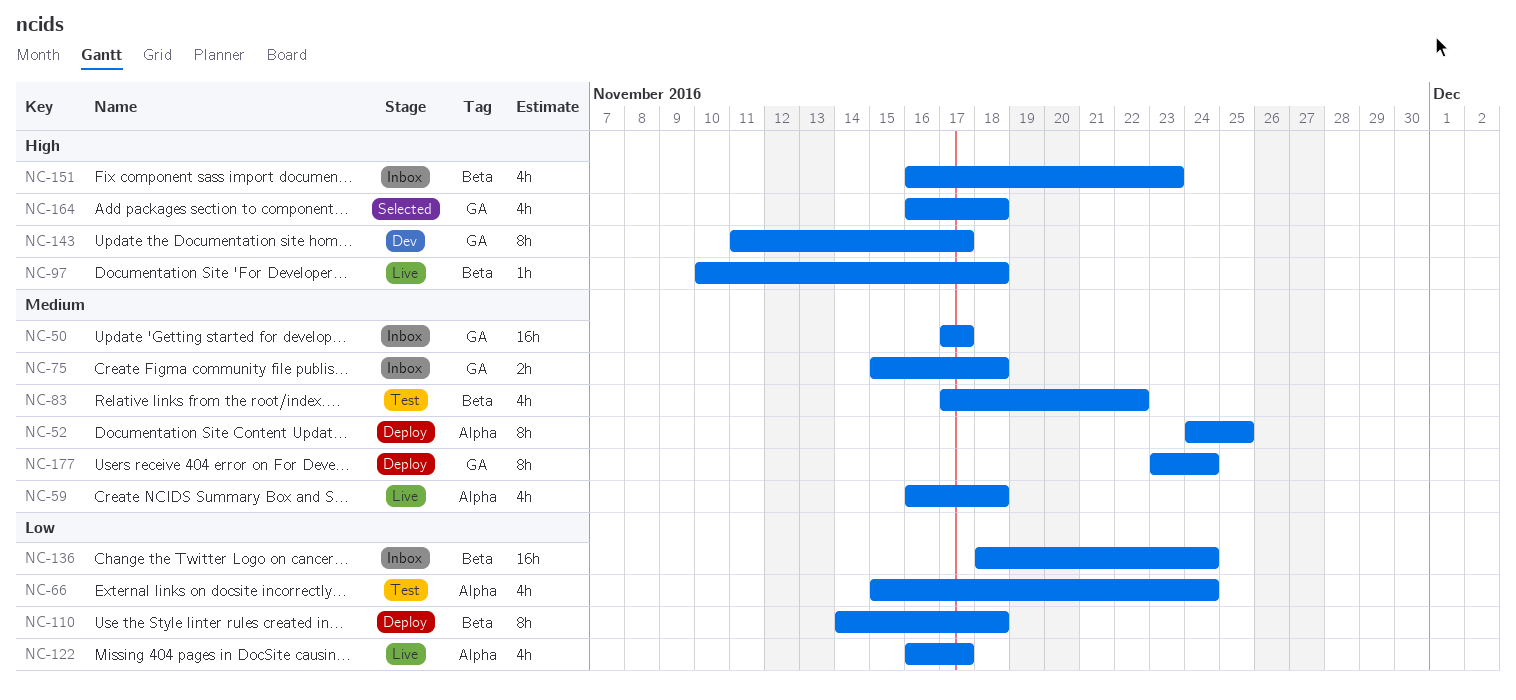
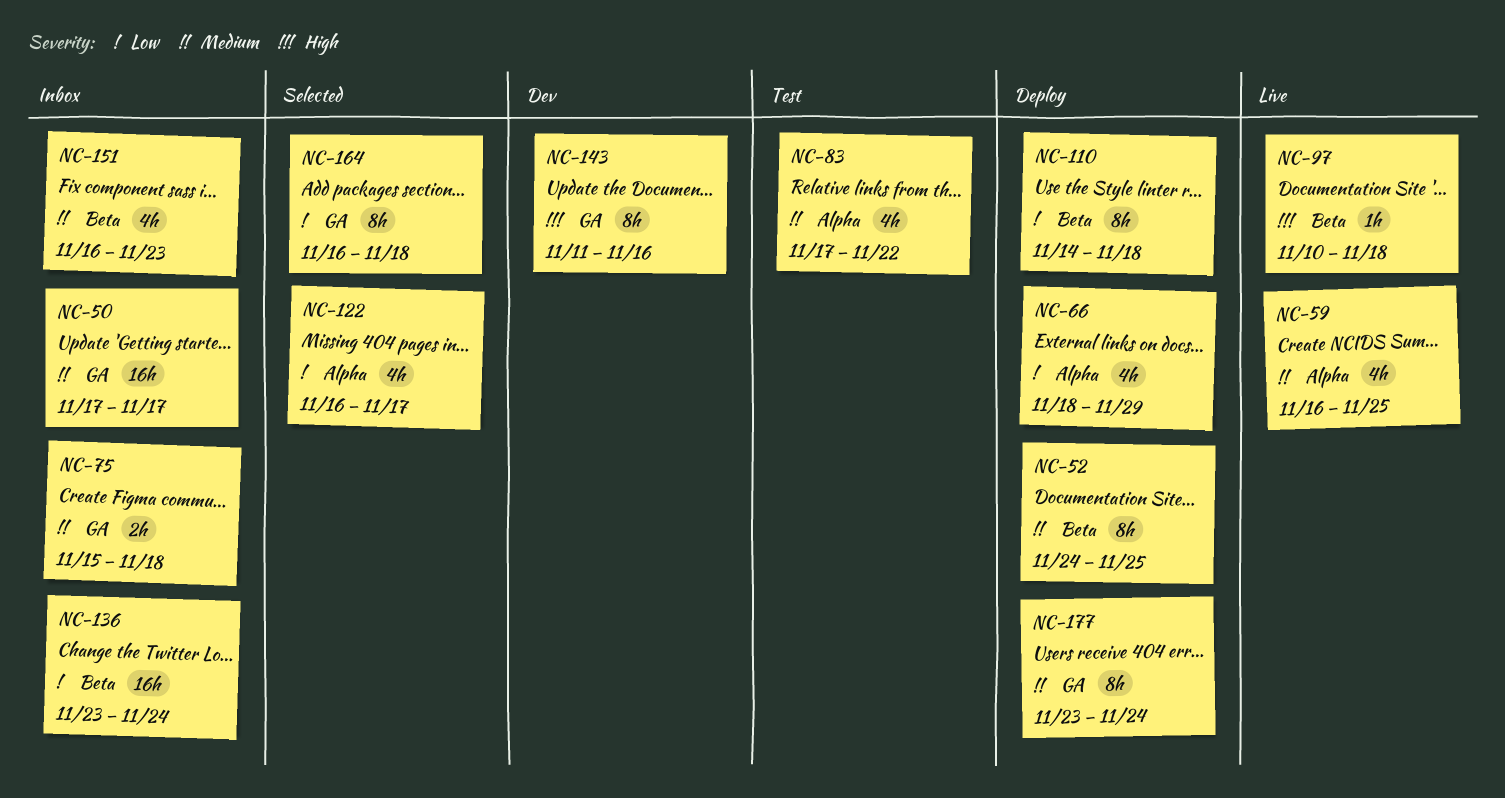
NC-52, label: Alpha -> Beta
NC-59, due: Nov 18 -> Nov 25
NC-66, status: Test -> Deploy
NC-66, start: Nov 15 -> Nov 18
NC-66, due: Nov 24 -> Nov 29
NC-83, label: Beta -> Alpha
NC-122, status: Live -> Selected
NC-136, start: Nov 18 -> Nov 23
NC-143, due: Nov 17 -> Nov 16
NC-151, priority: High -> Medium
NC-164, priority: High -> Low
NC-164, estimate: 4h -> 8h

